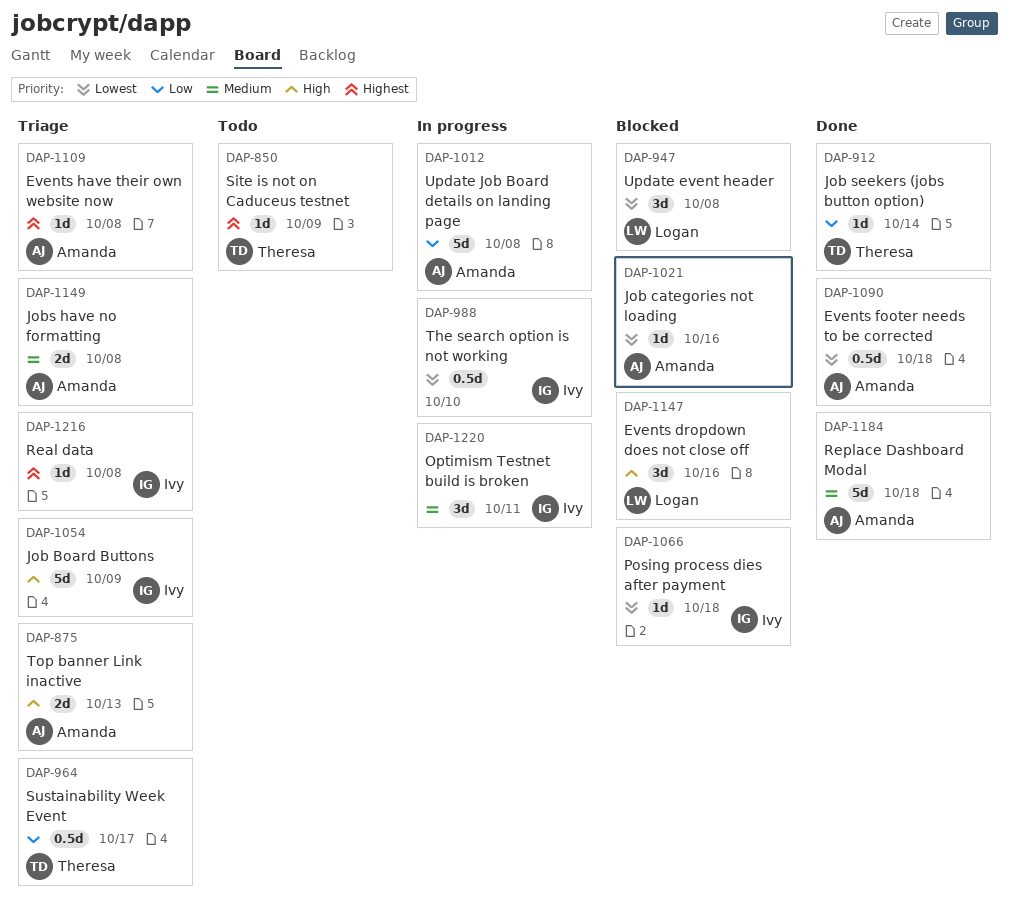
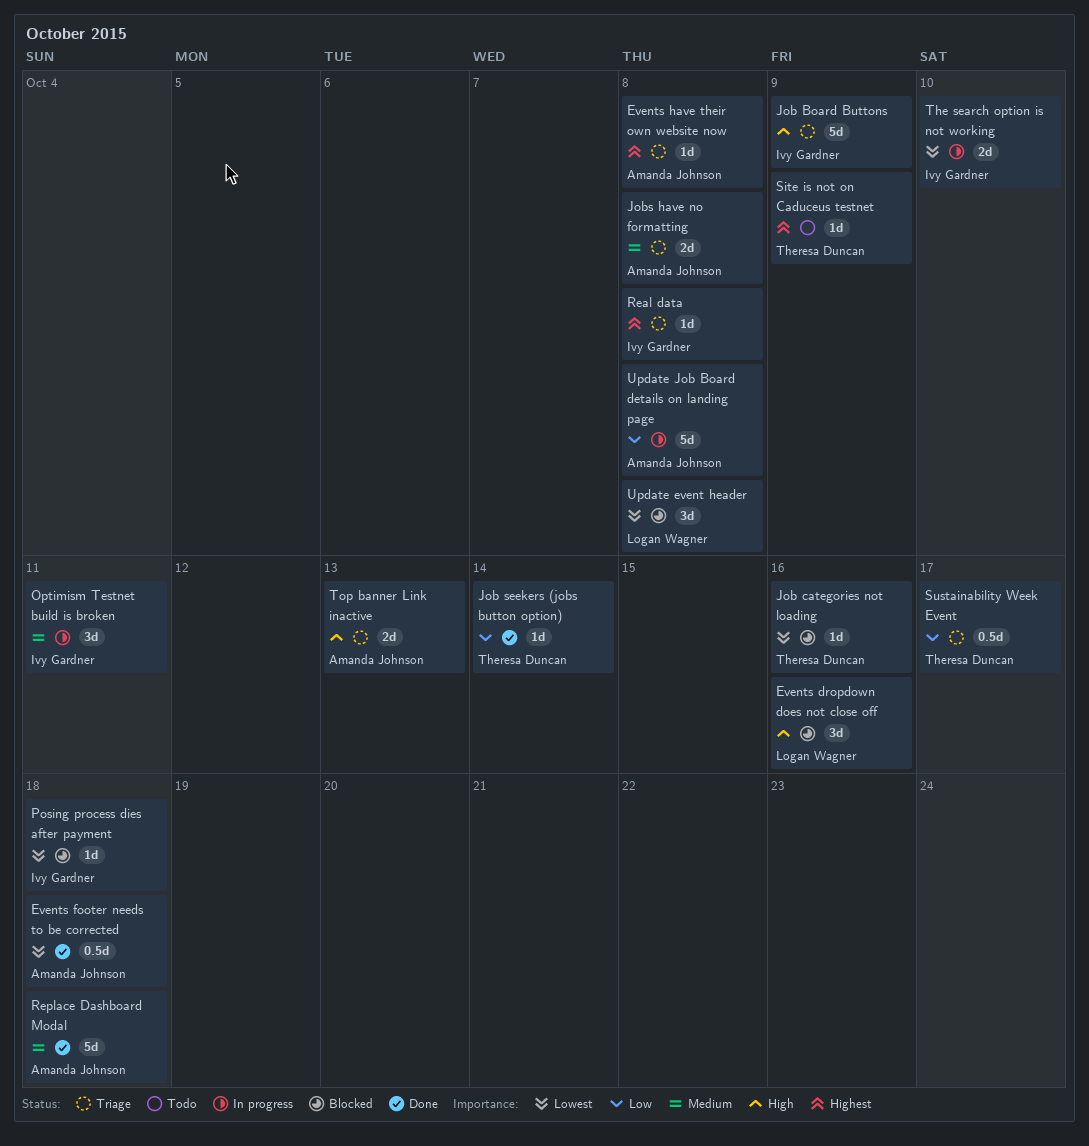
Job categories not loading, owner: Amanda Johnson -> Theresa Duncan
The search option is not working, estimate: 0.5d -> 2d

